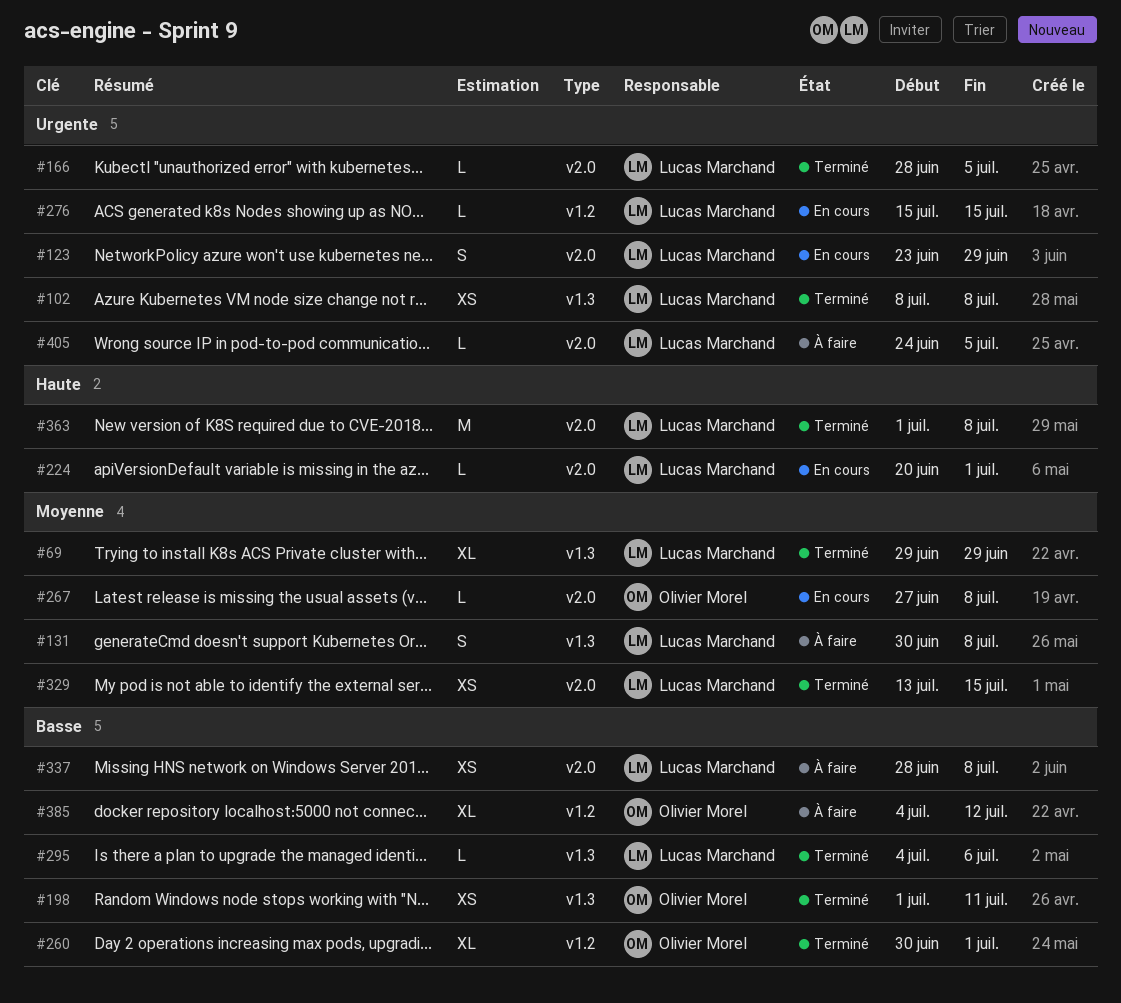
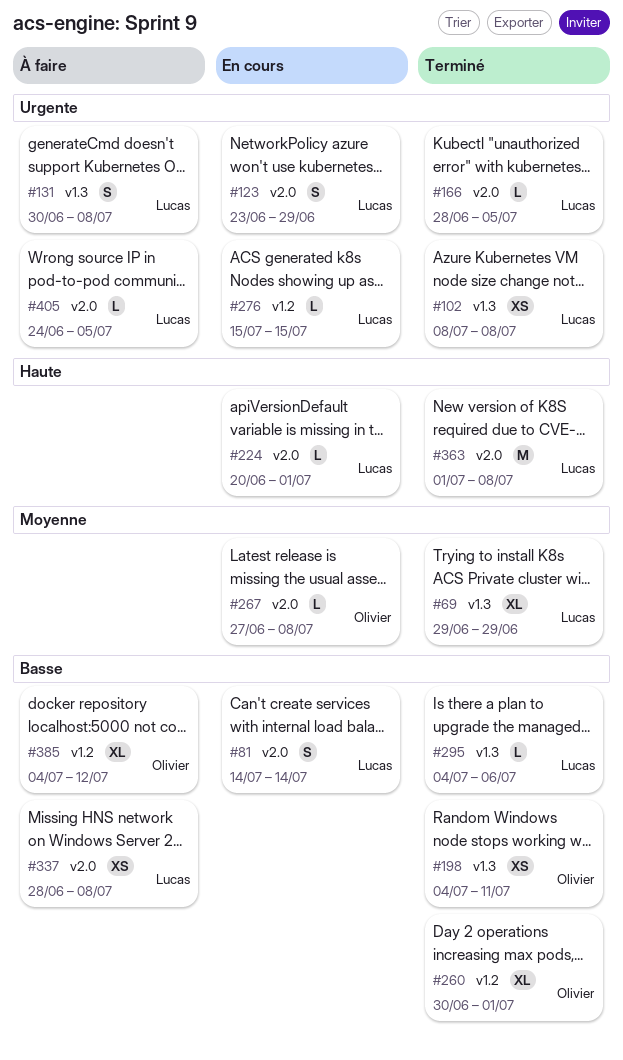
#81: none -> present
#131, priority: Moyenne -> Urgente
#198, start: Jul 1 -> Jul 4
#329: present -> none

